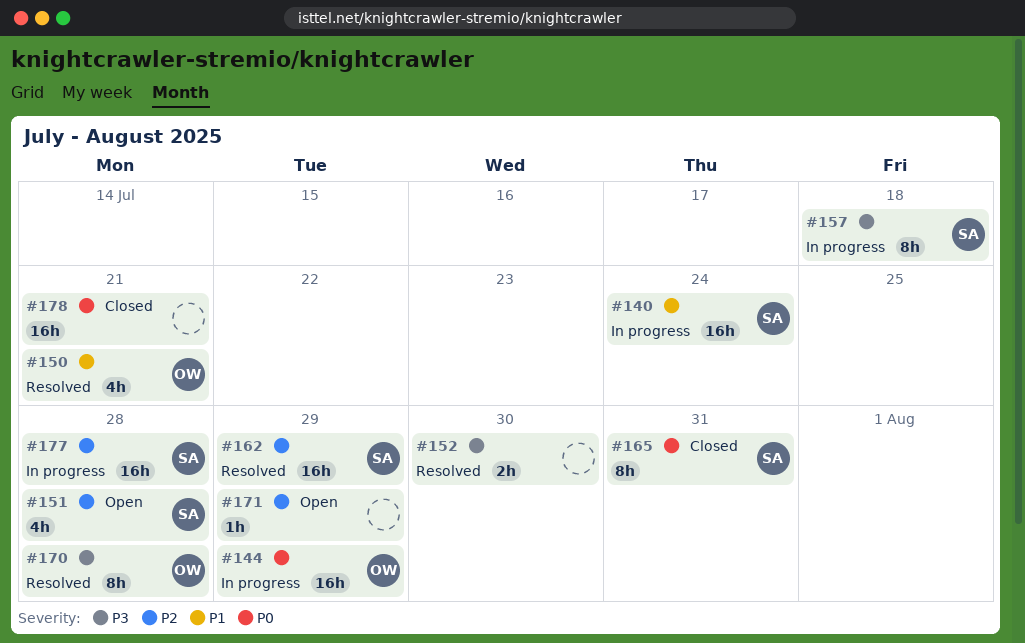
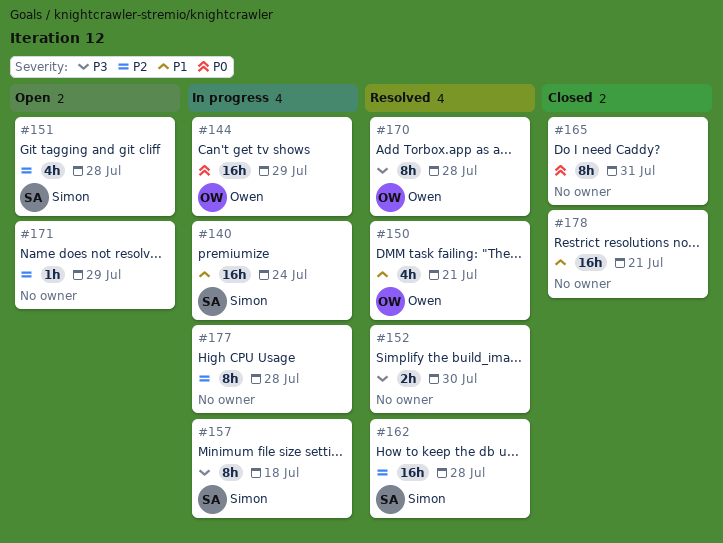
#162, due: Jul 29 -> Jul 28
#165, owner: Simon -> none
#177, owner: Simon -> none
#177, estimate: 16h -> 8h
#178, priority: P0 -> P1

